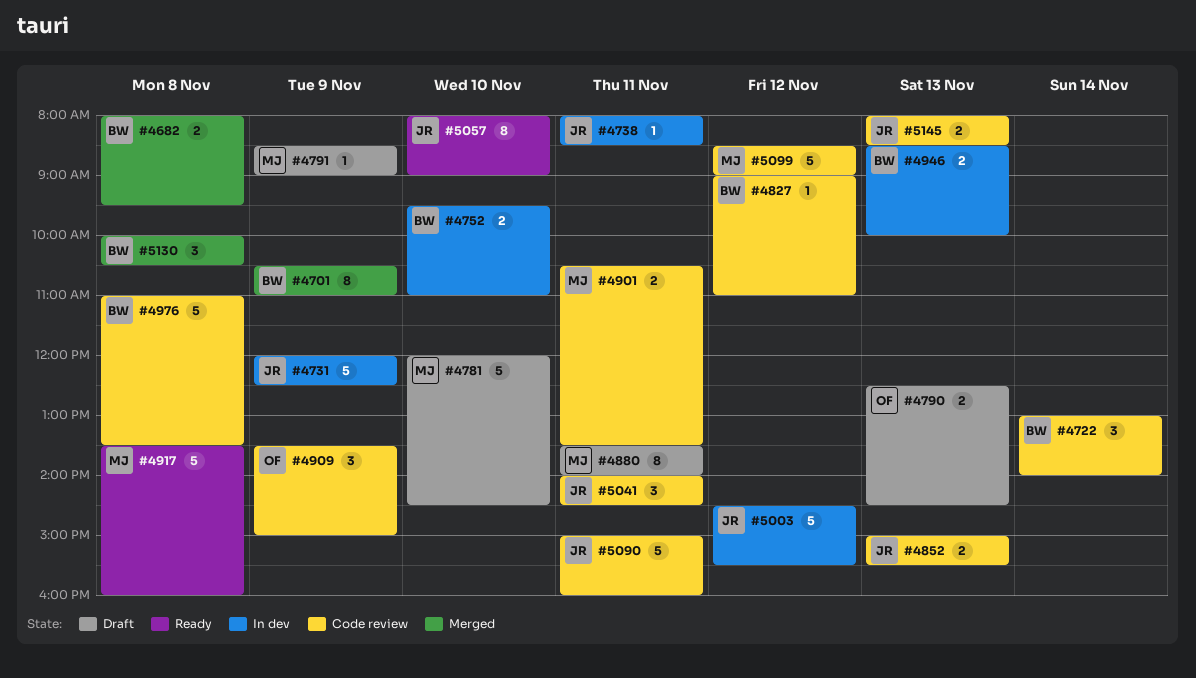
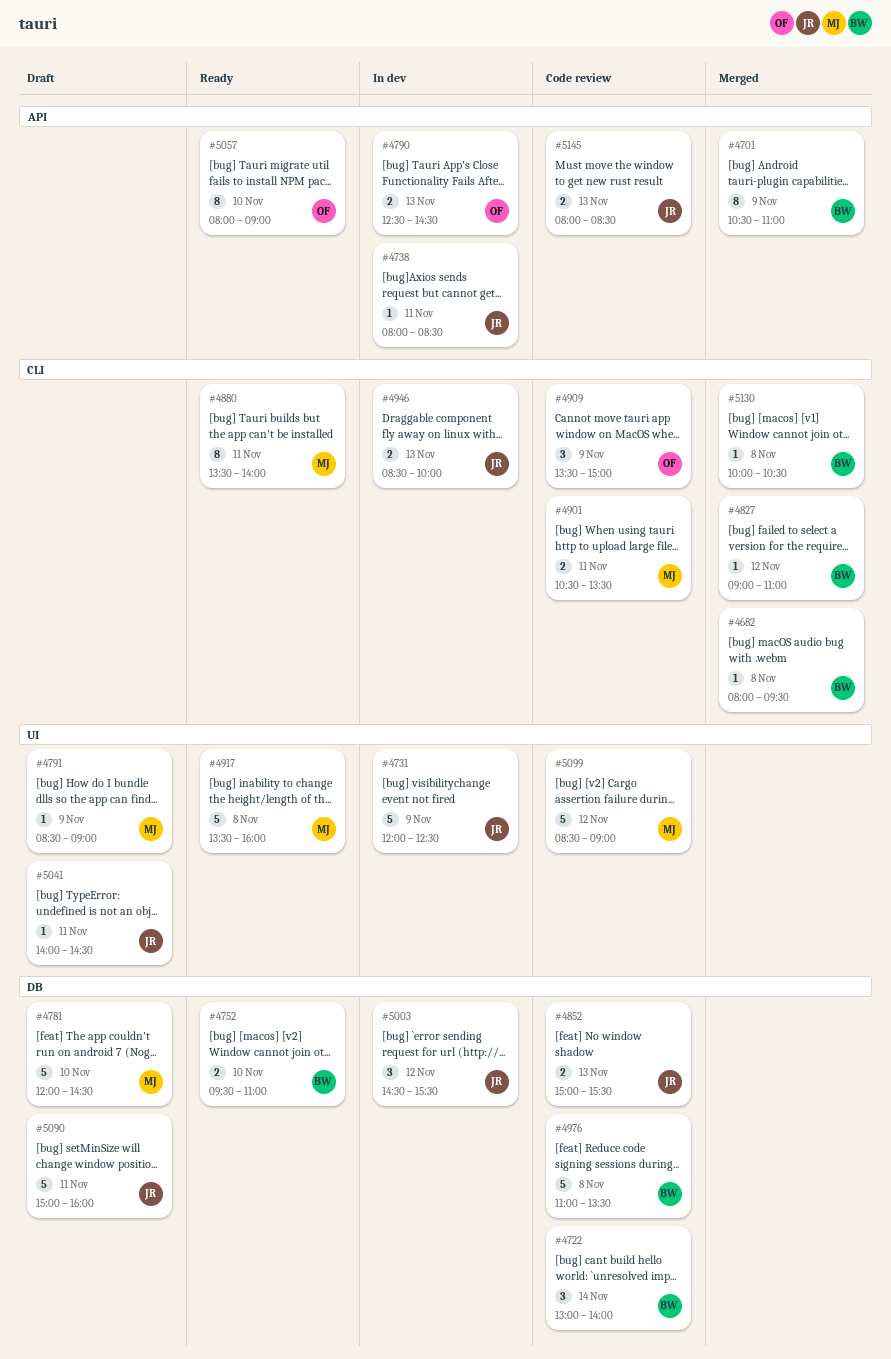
#4682, estimate: 2 -> 1
#4752, status: In dev -> Ready
#4790, status: Draft -> In dev
#4827, status: Code review -> Merged
#4880, status: Draft -> Ready
#4946, owner: BW -> JR
#5003, estimate: 5 -> 3
#5041, status: Code review -> Draft
#5041, estimate: 3 -> 1
#5057, owner: JR -> OF
#5090, status: Code review -> Draft
#5130, estimate: 3 -> 1

